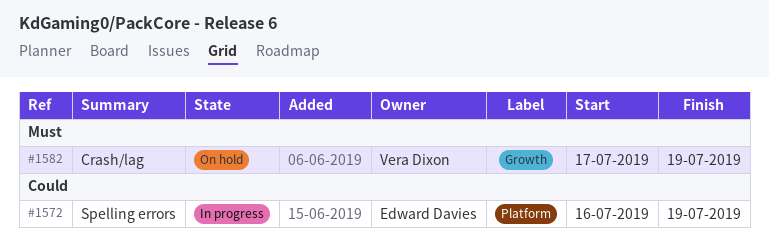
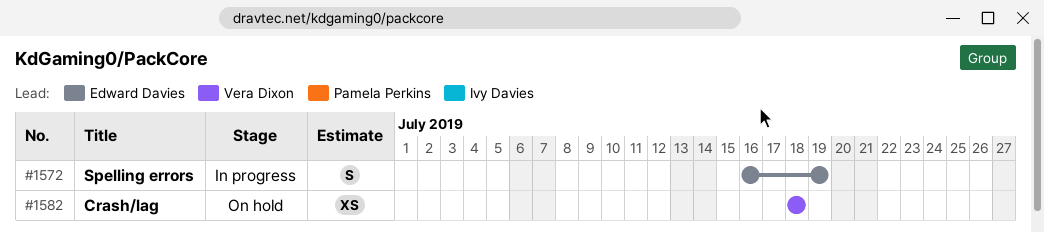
#1582, start: Jul 17 -> Jul 18
#1582, due: Jul 19 -> Jul 18

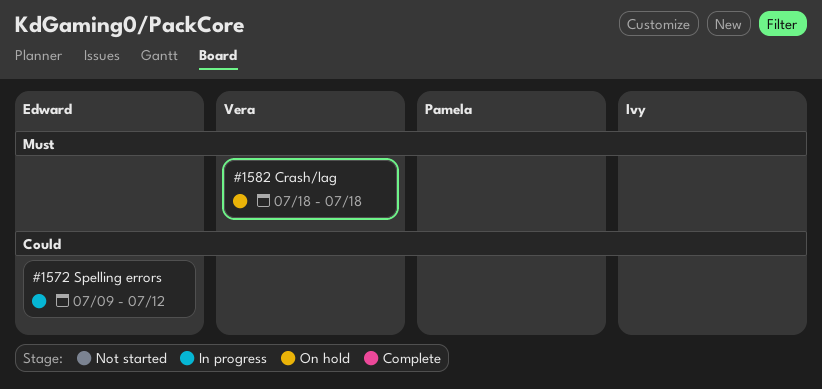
#1572, start: Jul 16 -> Jul 9
#1572, due: Jul 19 -> Jul 12

